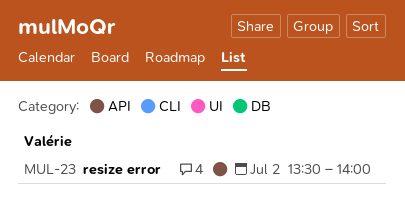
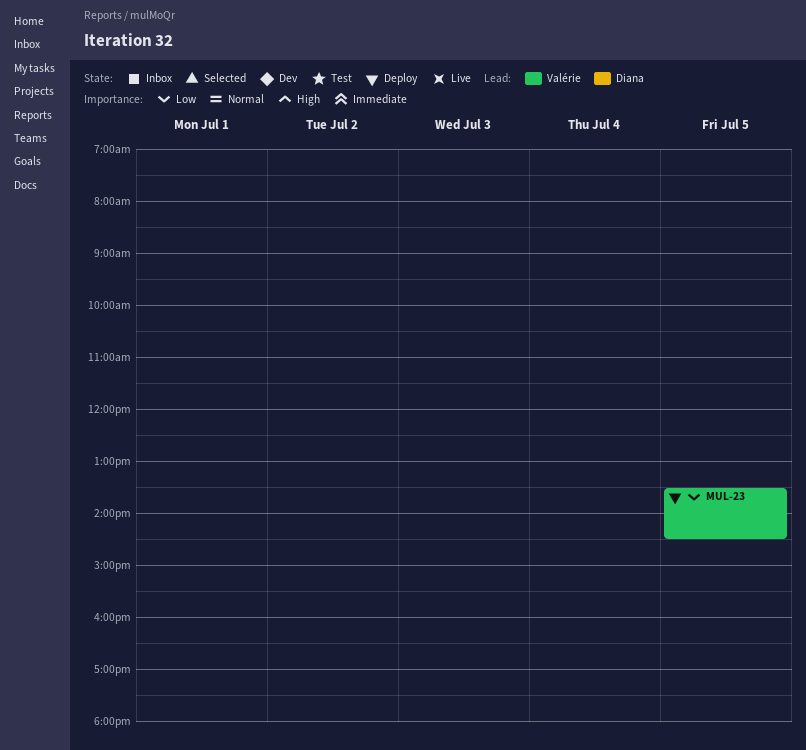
MUL-23, day: Jul 2 -> Jul 5
MUL-23, ends: 14:00 -> 14:30

